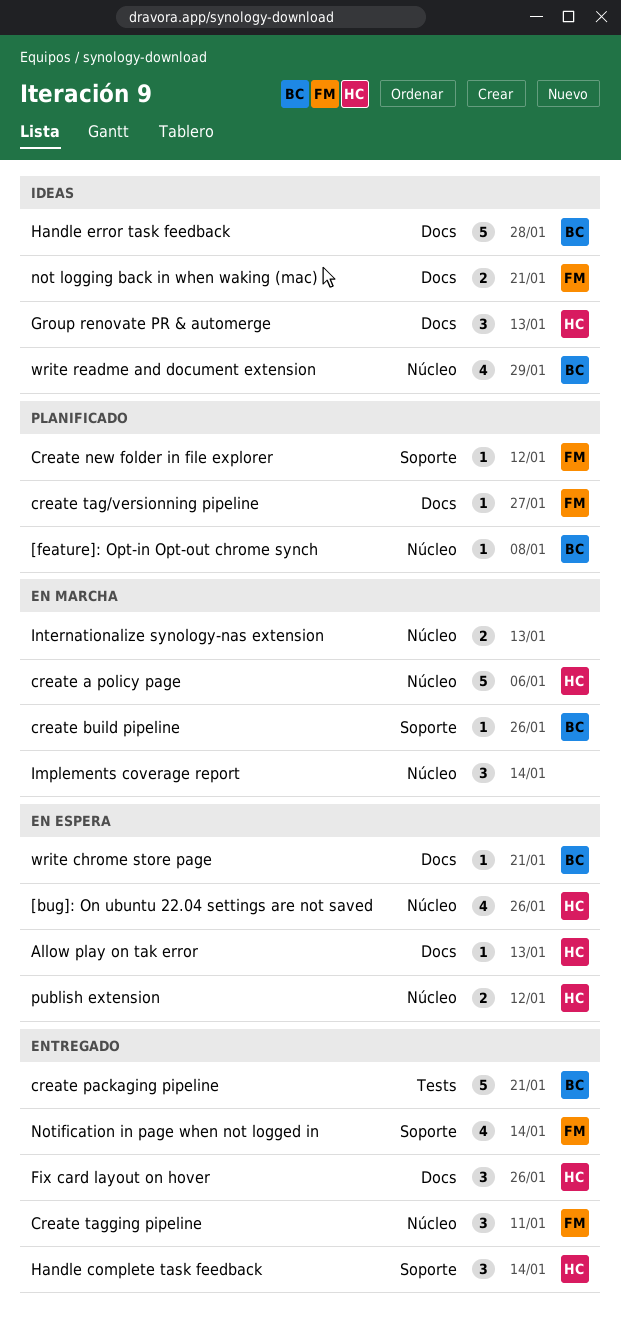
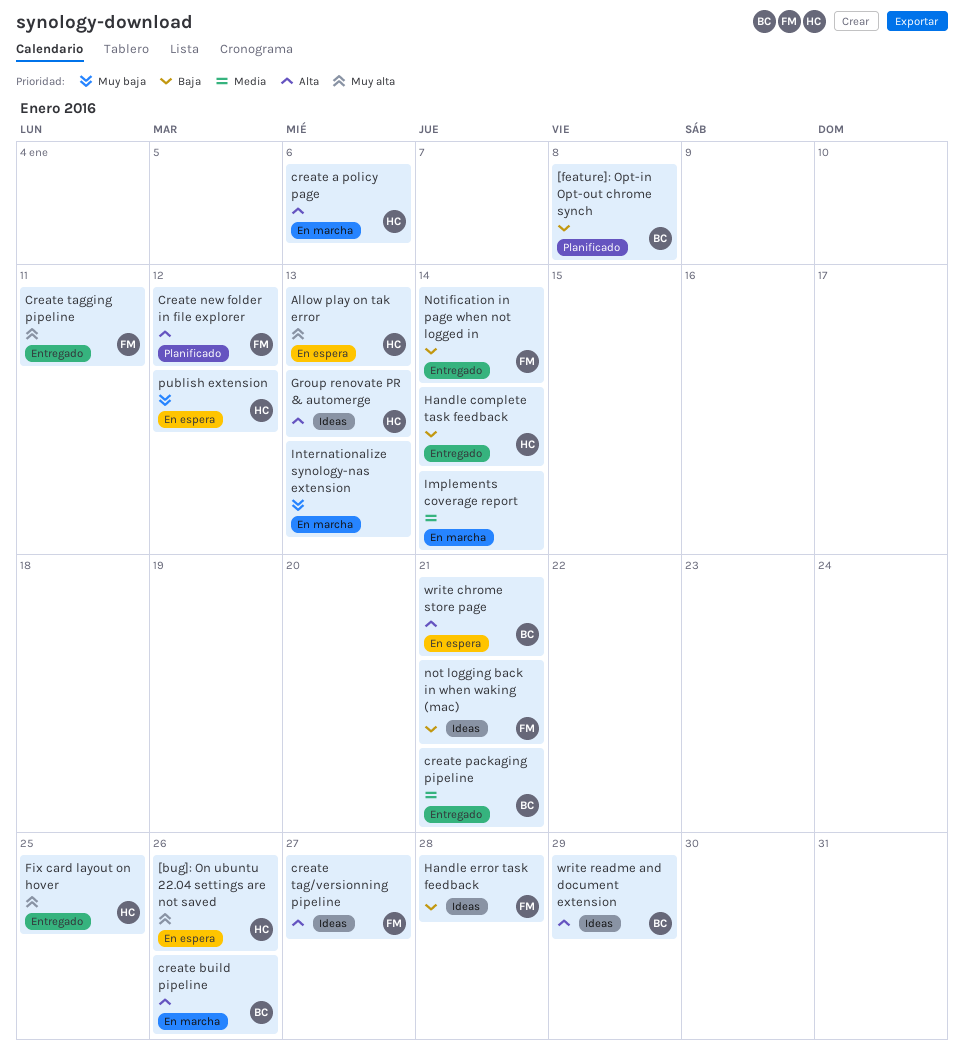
create tag/versionning pipeline, status: Planificado -> Ideas
Fix card layout on hover, due: Jan 26 -> Jan 25
Handle error task feedback, owner: BC -> FM

